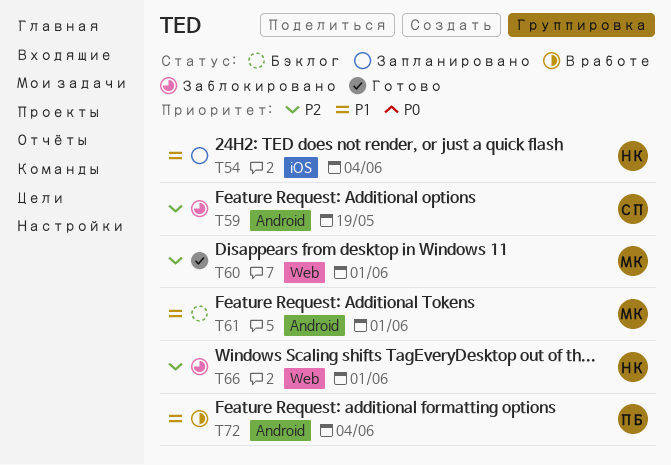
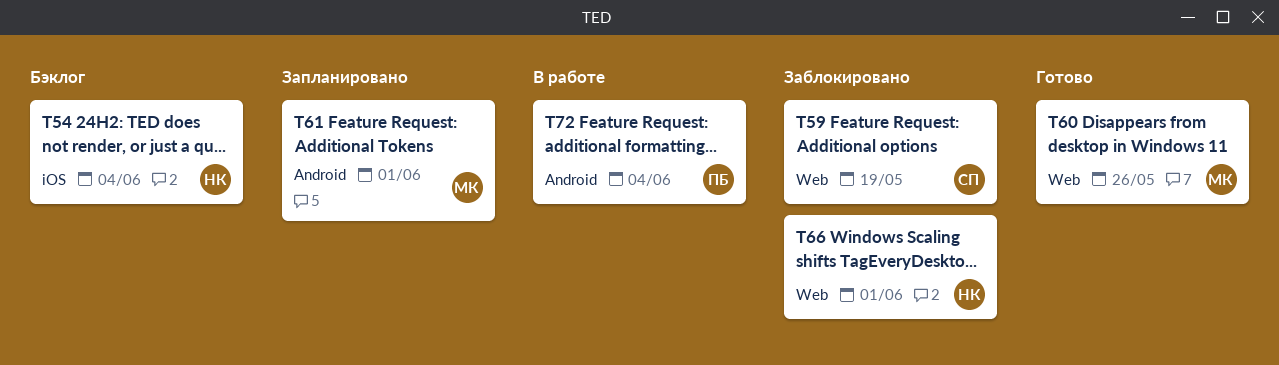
T54, status: Запланировано -> Бэклог
T59, label: Android -> Web
T60, due: Jun 1 -> May 26
T61, status: Бэклог -> Запланировано

